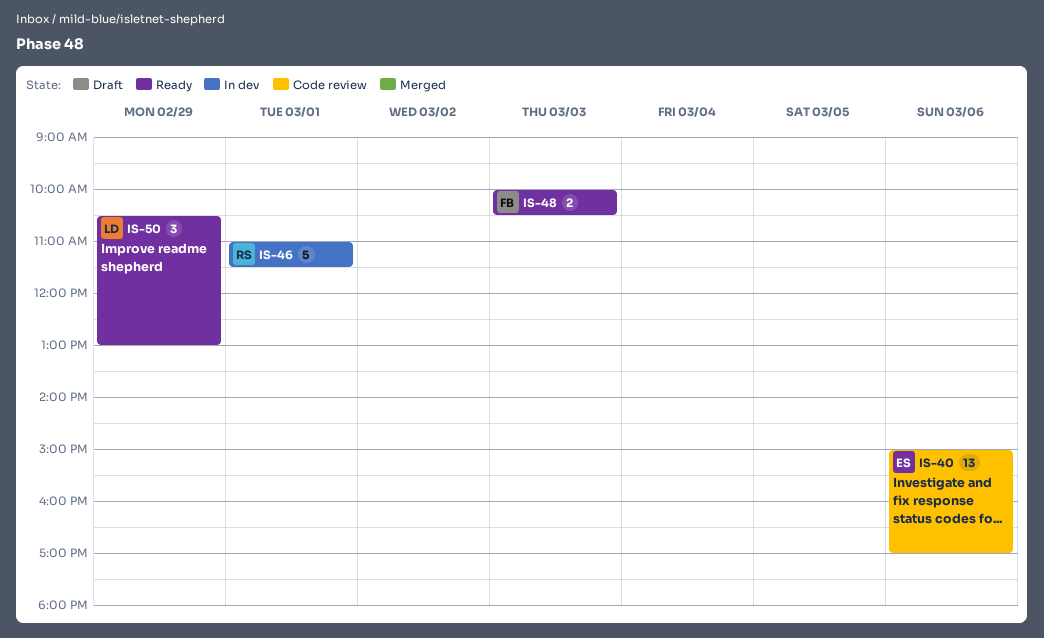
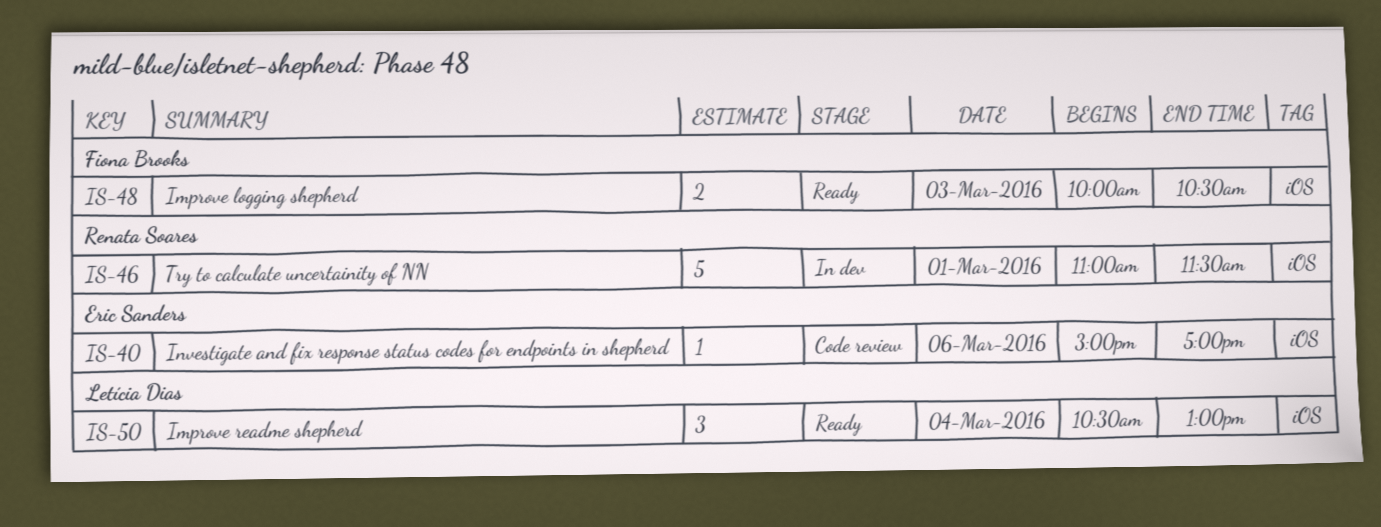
IS-40, estimate: 13 -> 1
IS-50, day: Feb 29 -> Mar 4

